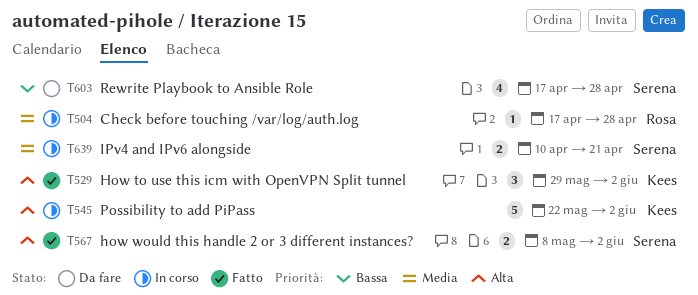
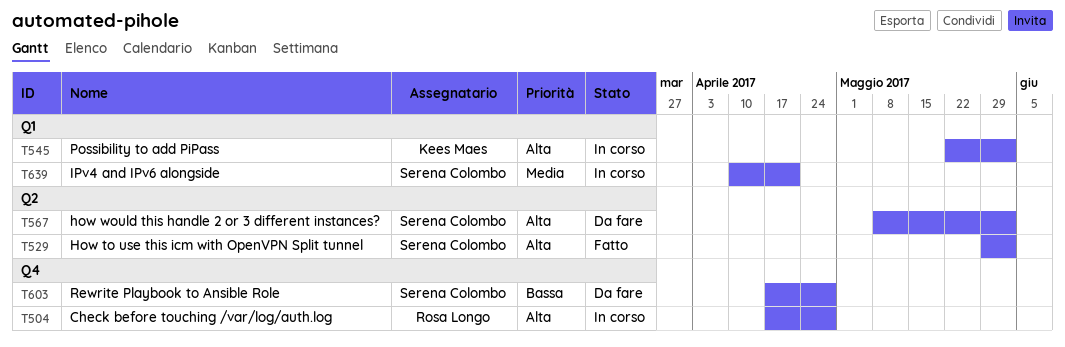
T504, priority: Media -> Alta
T529, owner: Kees Maes -> Serena Colombo
T567, status: Fatto -> Da fare

